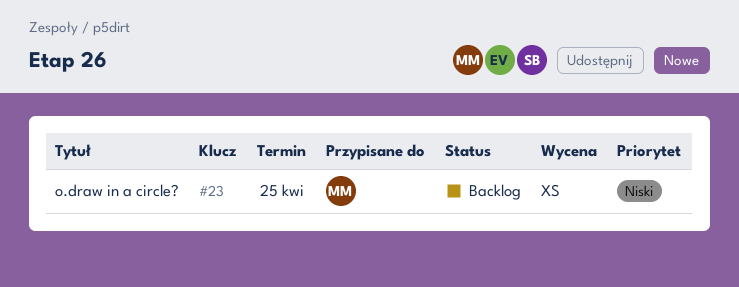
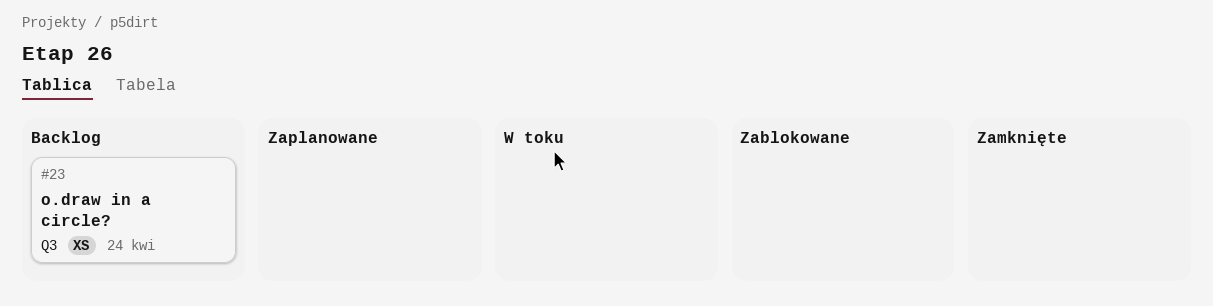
#23, due: Apr 25 -> Apr 24

